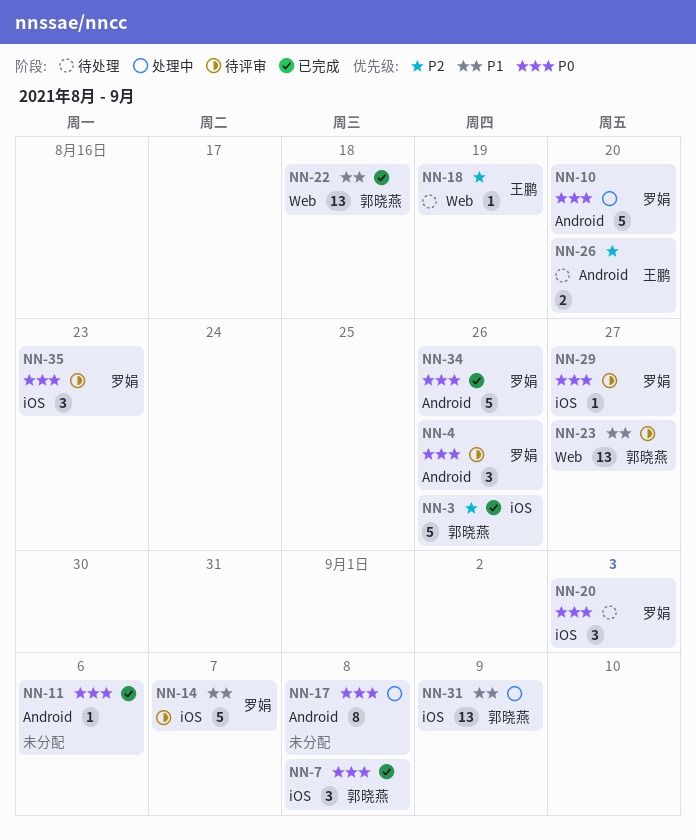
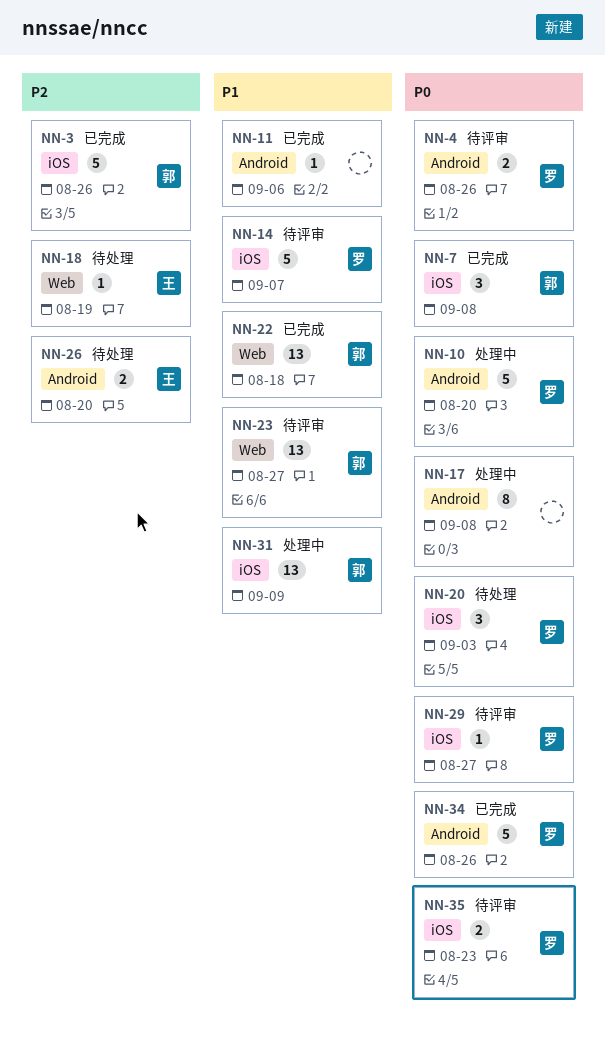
NN-4, estimate: 3 -> 2
NN-11, priority: P0 -> P1
NN-35, estimate: 3 -> 2

